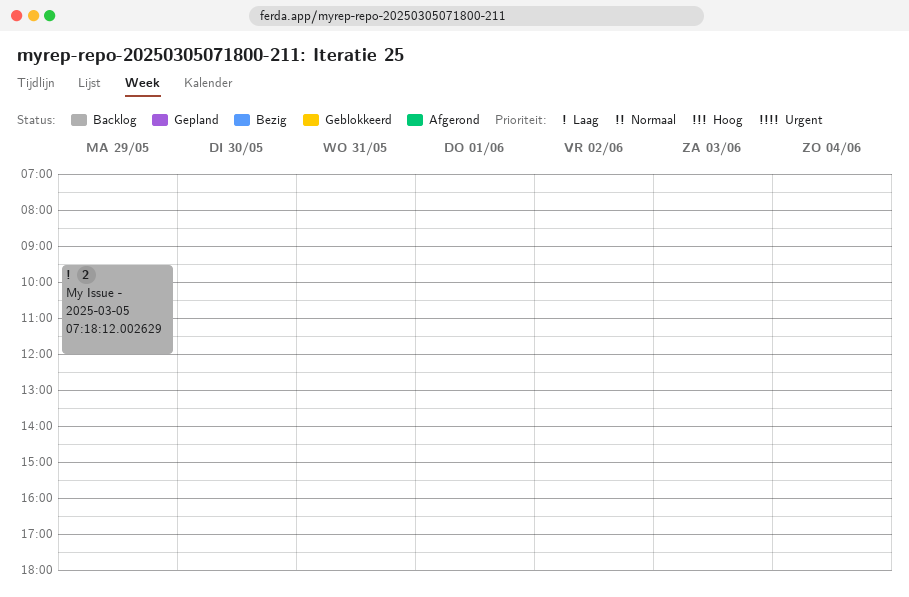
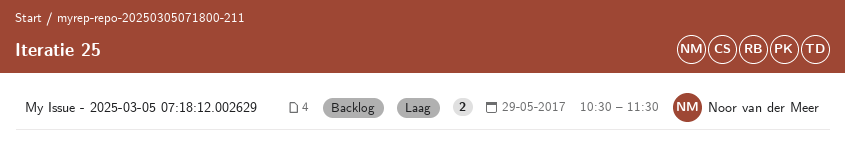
My Issue - 2025-03-05 07:18:12.002629, begins: 09:30 -> 10:30
My Issue - 2025-03-05 07:18:12.002629, ends: 12:00 -> 11:30

